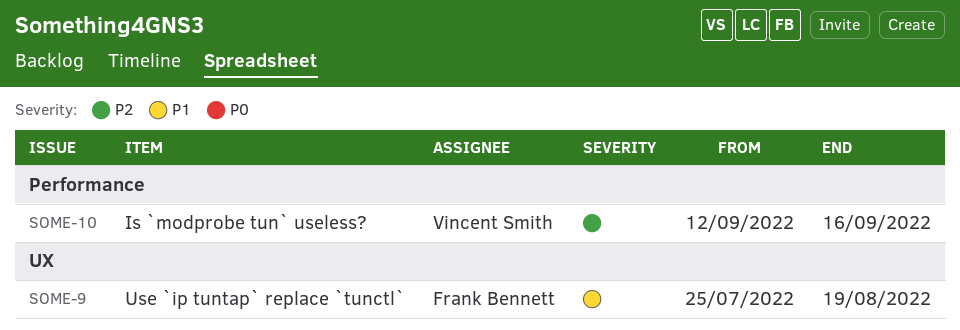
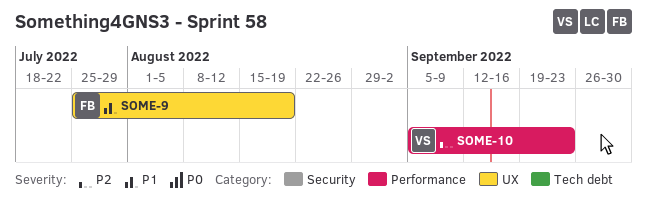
SOME-10, start: Sep 12 -> Sep 5
SOME-10, due: Sep 16 -> Sep 23

